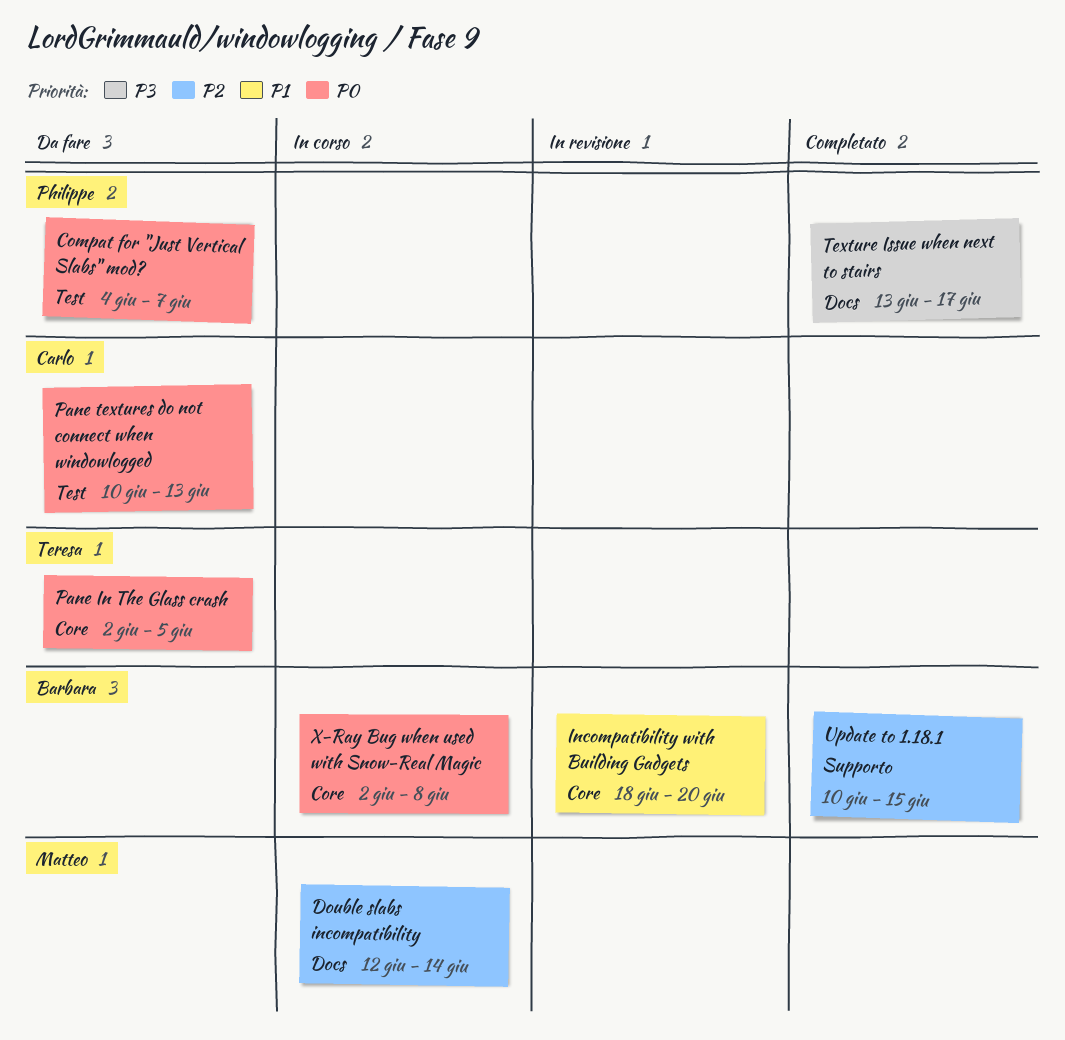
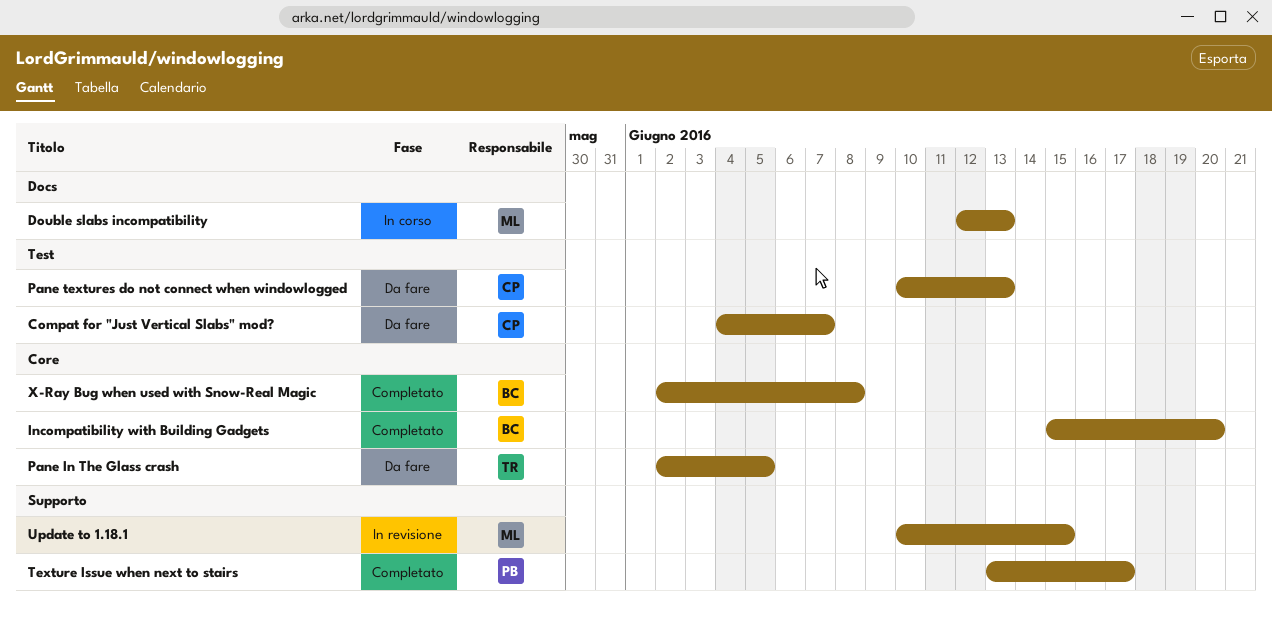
Compat for "Just Vertical Slabs" mod?, owner: Philippe -> Carlo
Double slabs incompatibility, due: Jun 14 -> Jun 13
Incompatibility with Building Gadgets, status: In revisione -> Completato
Incompatibility with Building Gadgets, start: Jun 18 -> Jun 15
Texture Issue when next to stairs, label: Docs -> Supporto
Update to 1.18.1, status: Completato -> In revisione
Update to 1.18.1, owner: Barbara -> Matteo
X-Ray Bug when used with Snow-Real Magic, status: In corso -> Completato

